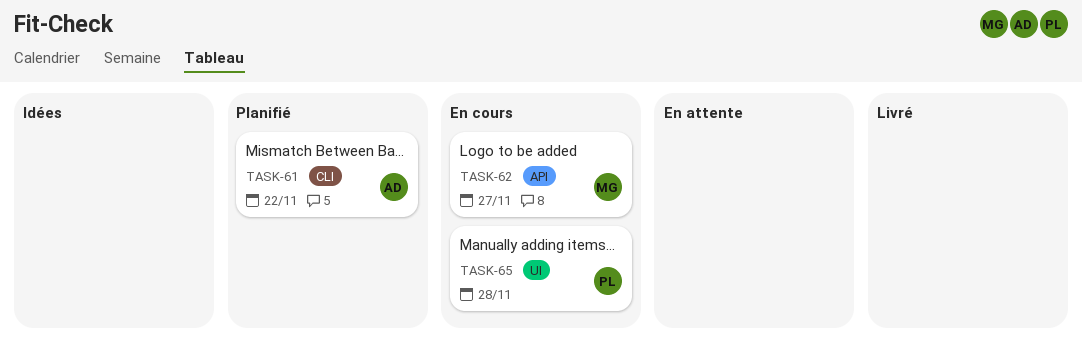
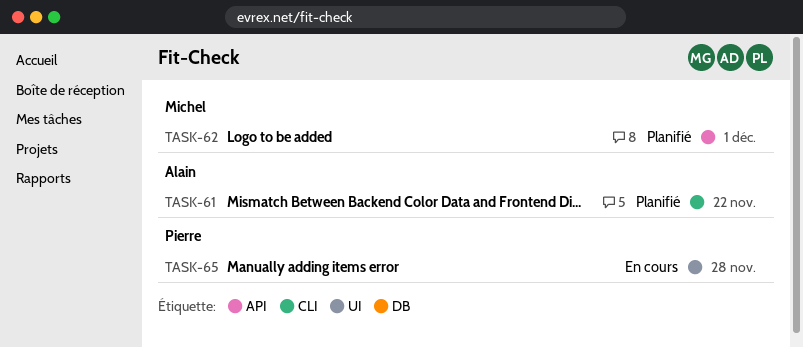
TASK-62, status: En cours -> Planifié
TASK-62, due: Nov 27 -> Dec 1

